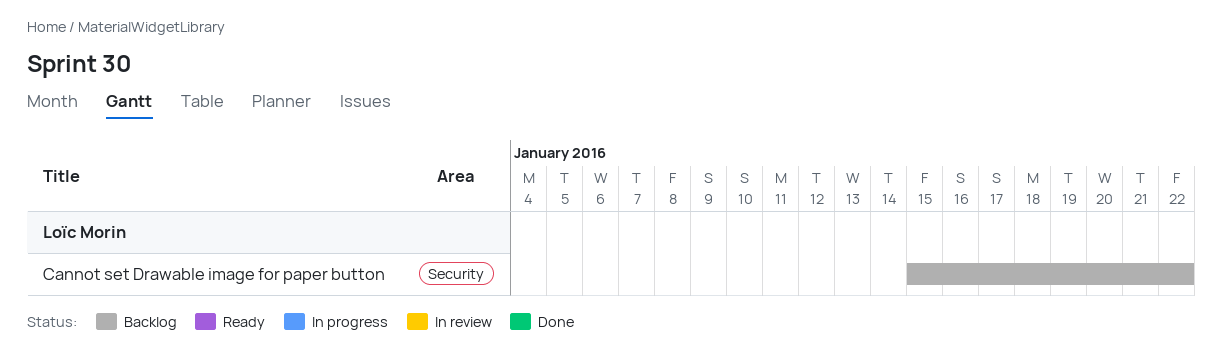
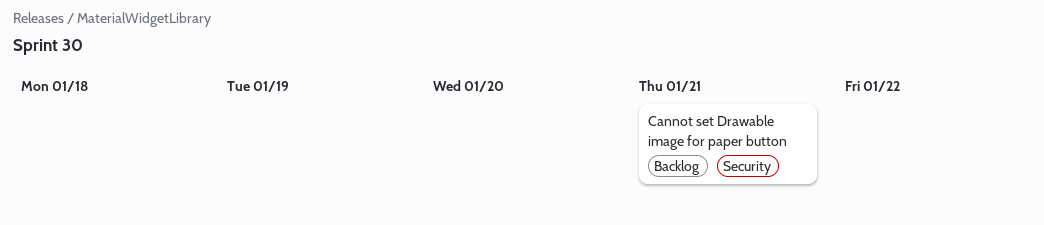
Cannot set Drawable image for paper button, due: Jan 22 -> Jan 21

